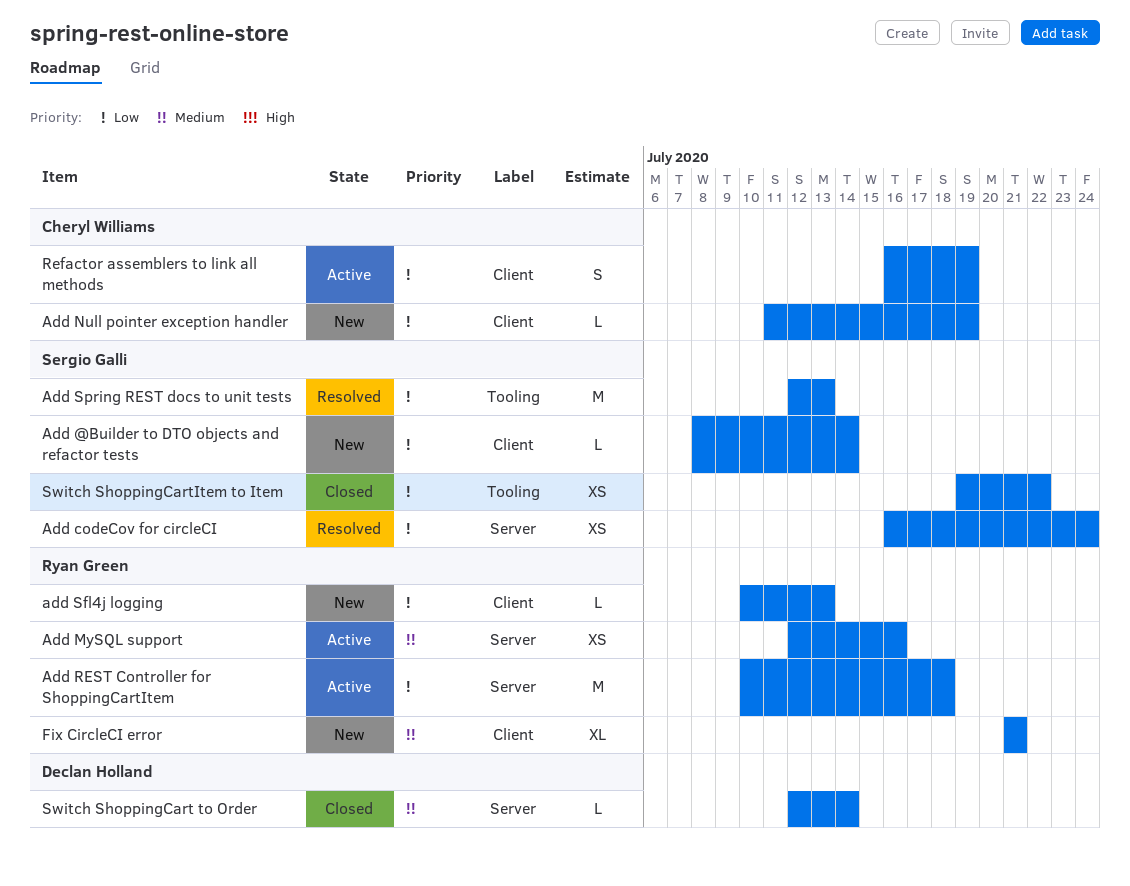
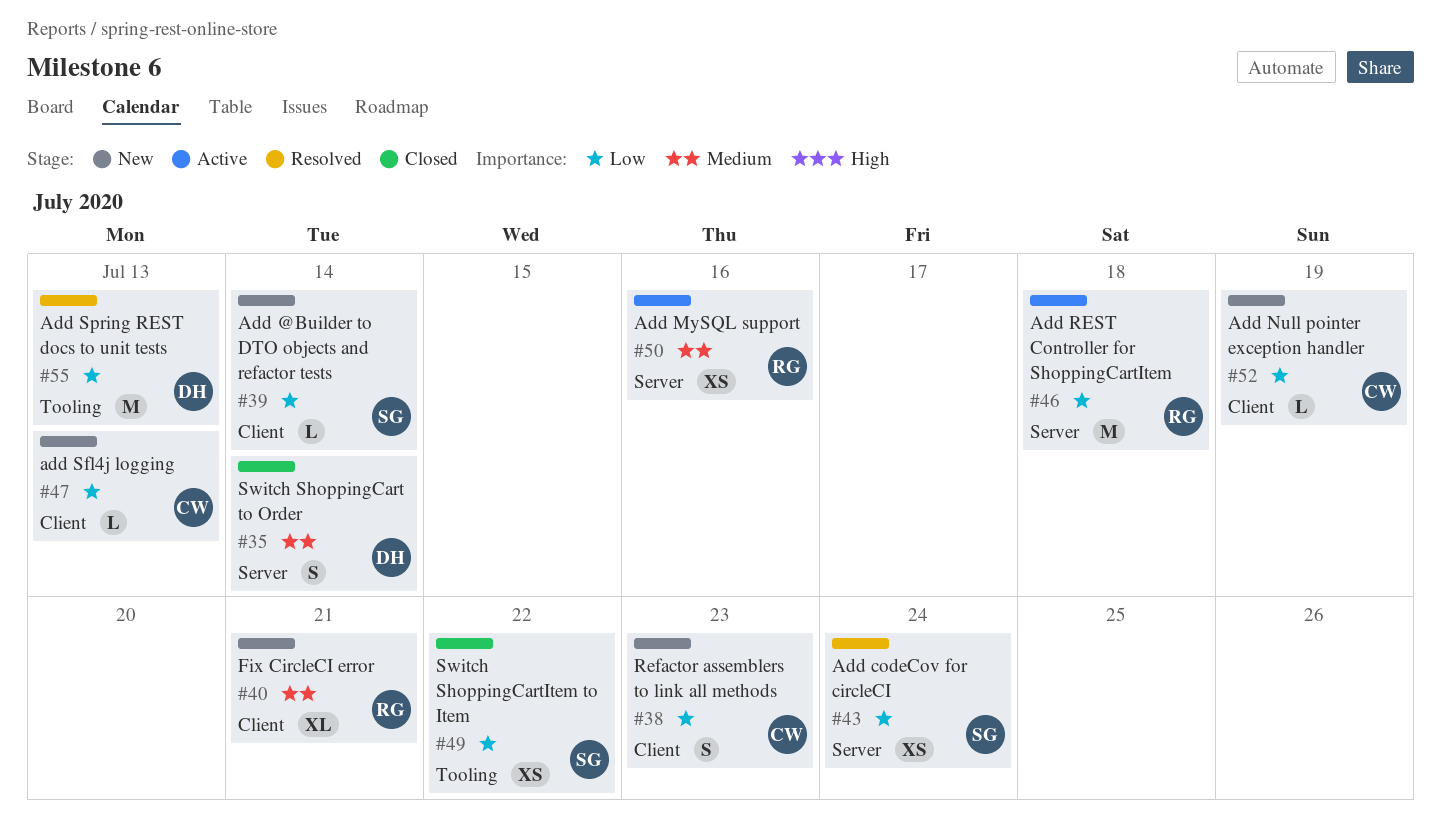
add Sfl4j logging, owner: Ryan Green -> Cheryl Williams
Add Spring REST docs to unit tests, owner: Sergio Galli -> Declan Holland
Refactor assemblers to link all methods, status: Active -> New
Refactor assemblers to link all methods, due: Jul 19 -> Jul 23
Switch ShoppingCart to Order, estimate: L -> S

